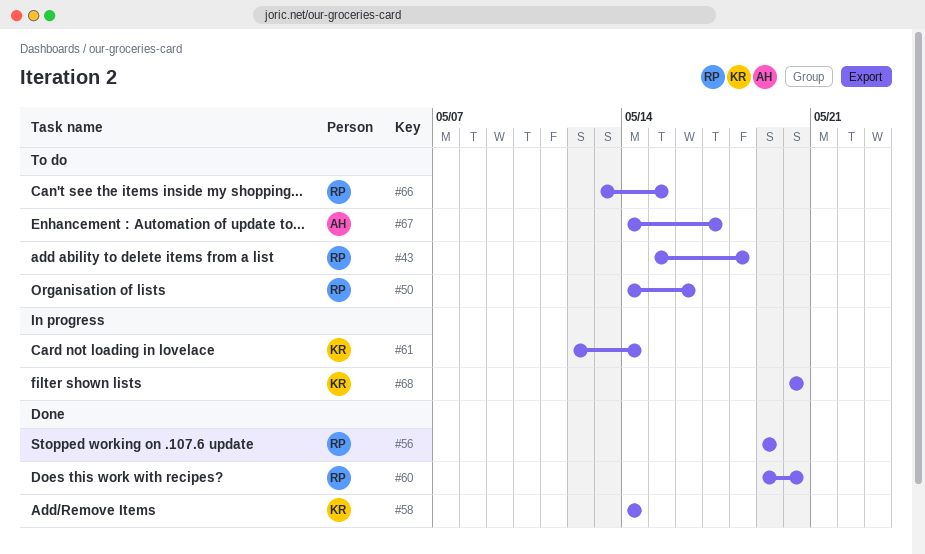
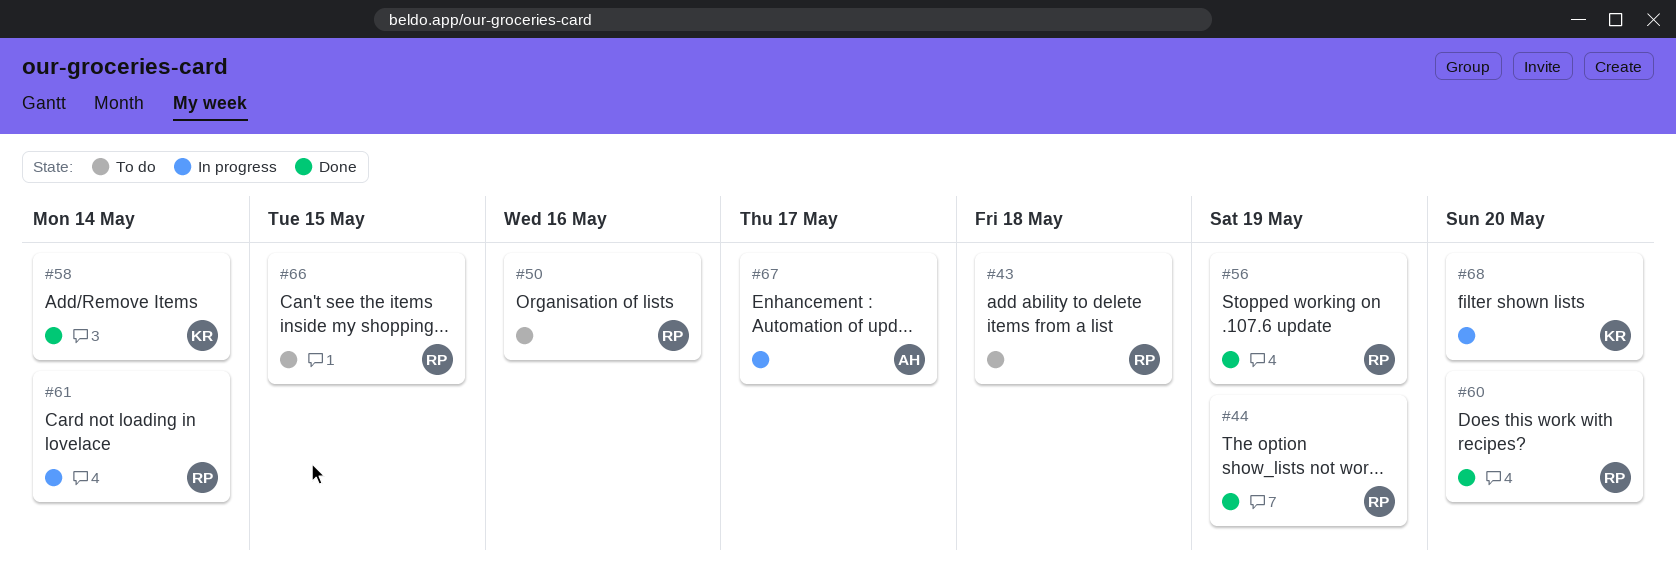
#44: none -> present
#61, owner: KR -> RP
#67, status: To do -> In progress

